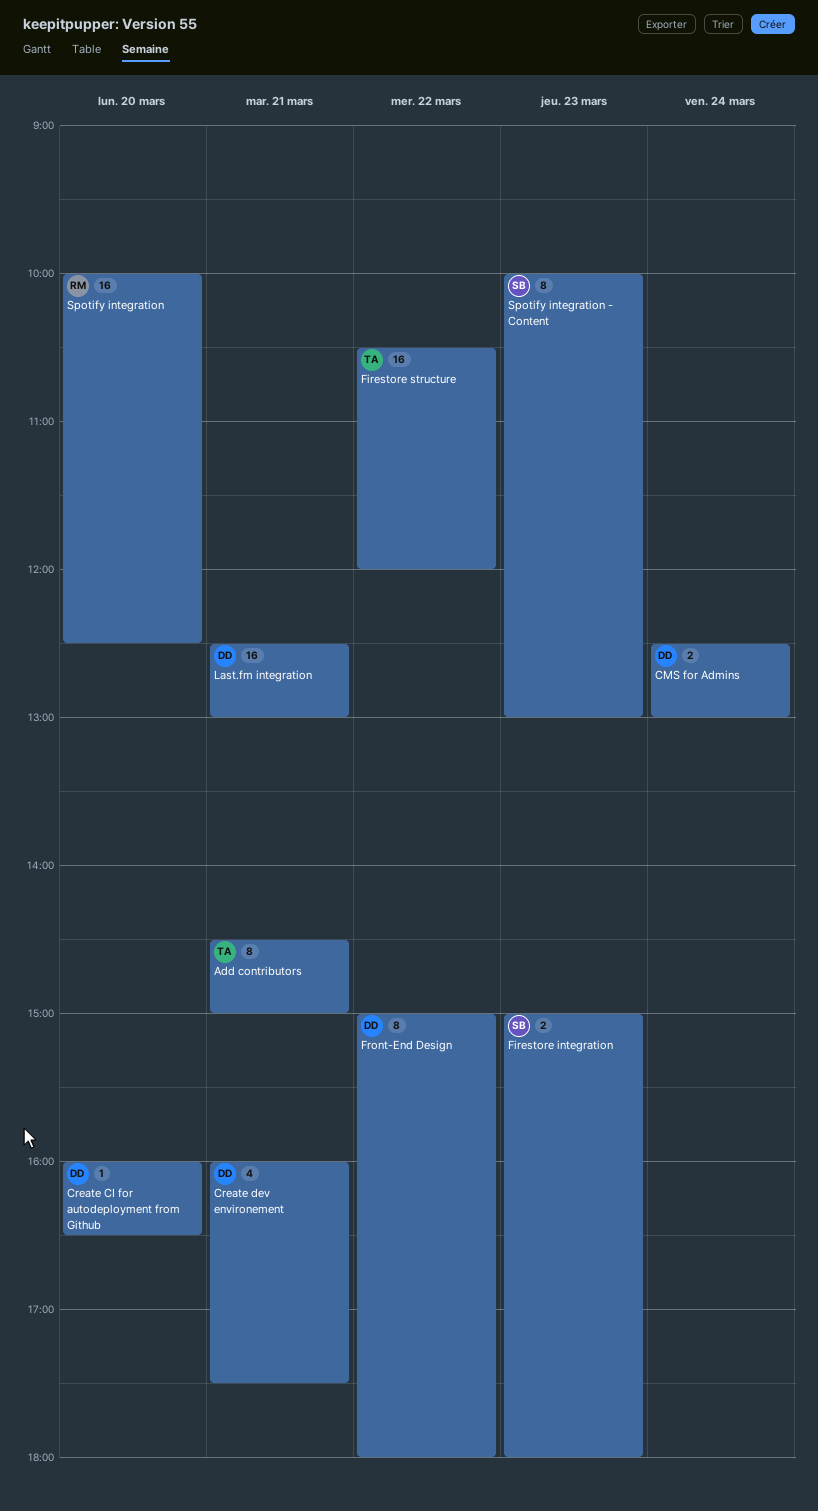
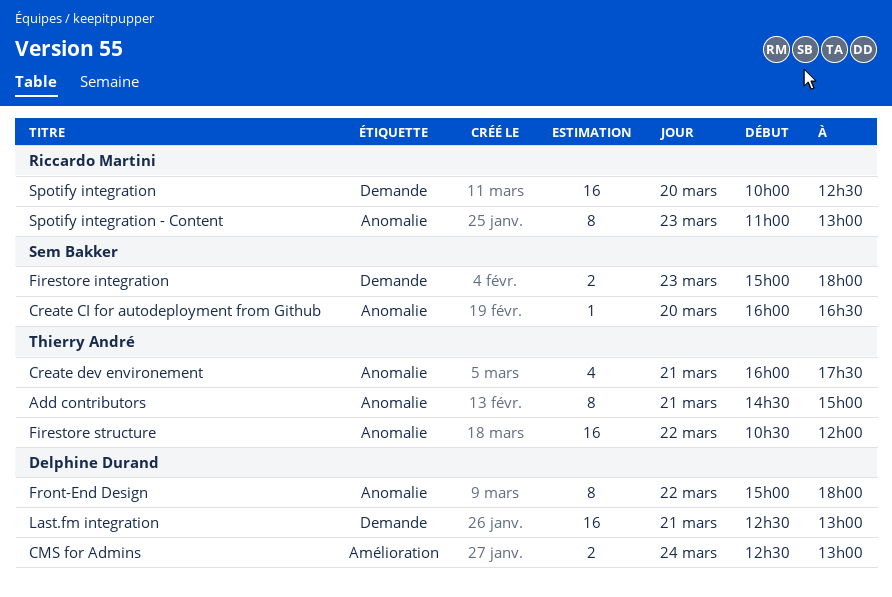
Create CI for autodeployment from Github, owner: Delphine Durand -> Sem Bakker
Create dev environement, owner: Delphine Durand -> Thierry André
Spotify integration - Content, owner: Sem Bakker -> Riccardo Martini
Spotify integration - Content, begins: 10:00 -> 11:00

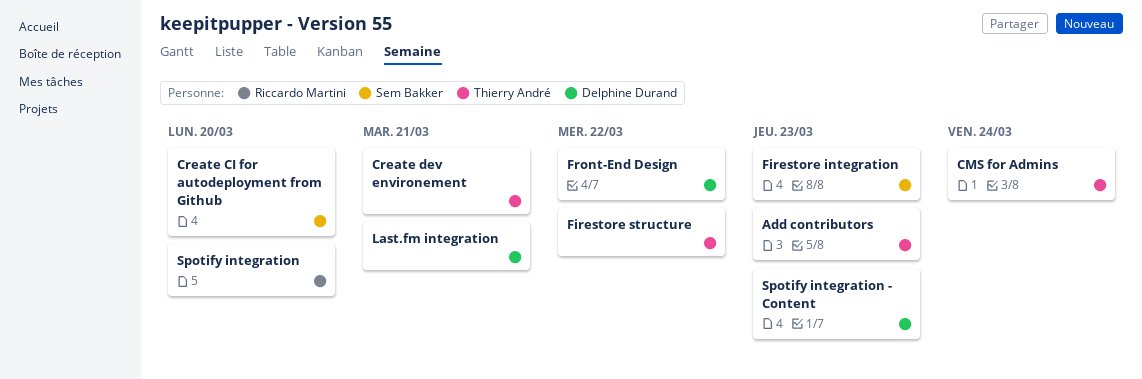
Add contributors, day: Mar 21 -> Mar 23
CMS for Admins, owner: Delphine Durand -> Thierry André
Spotify integration - Content, owner: Riccardo Martini -> Delphine Durand

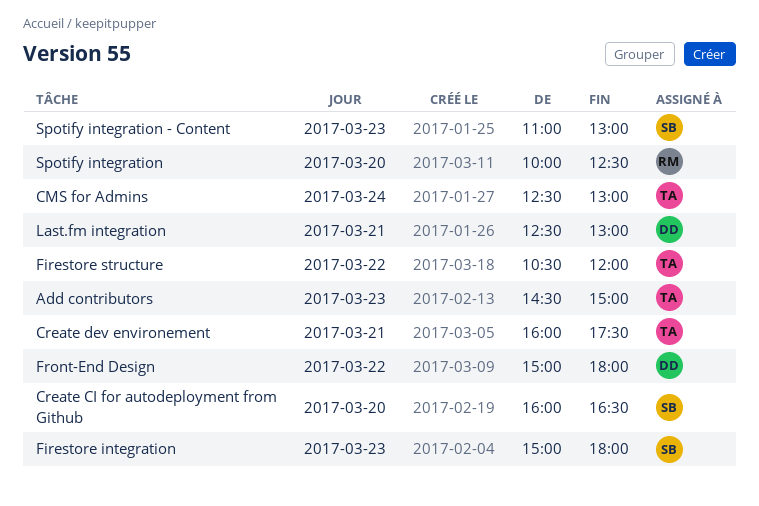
Spotify integration - Content, owner: Delphine Durand -> Sem Bakker

